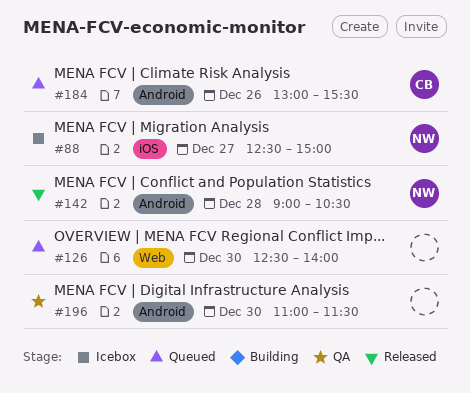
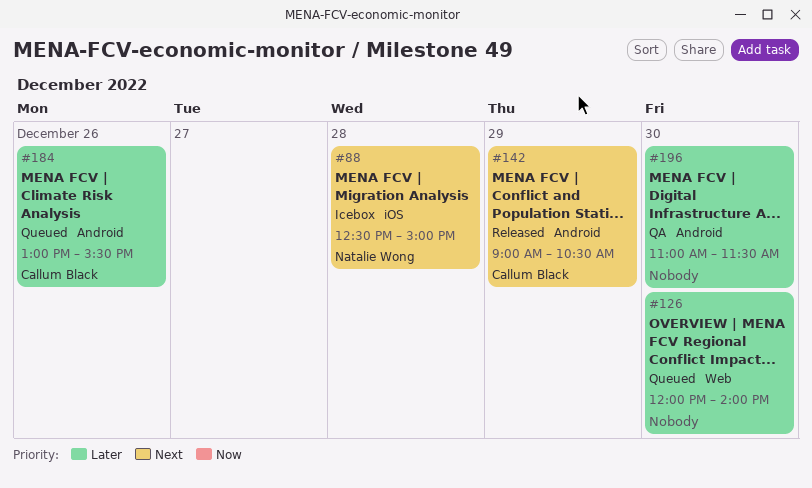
#88, day: Dec 27 -> Dec 28
#126, begins: 12:30 -> 12:00
#142, owner: Natalie Wong -> Callum Black
#142, day: Dec 28 -> Dec 29

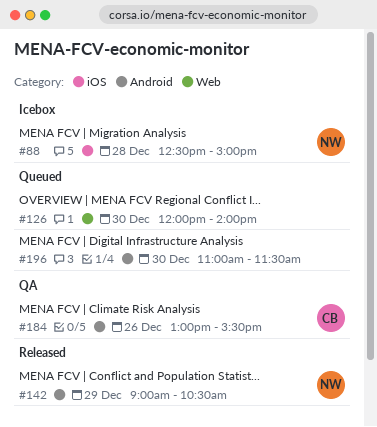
#142, owner: Callum Black -> Natalie Wong
#184, status: Queued -> QA
#196, status: QA -> Queued

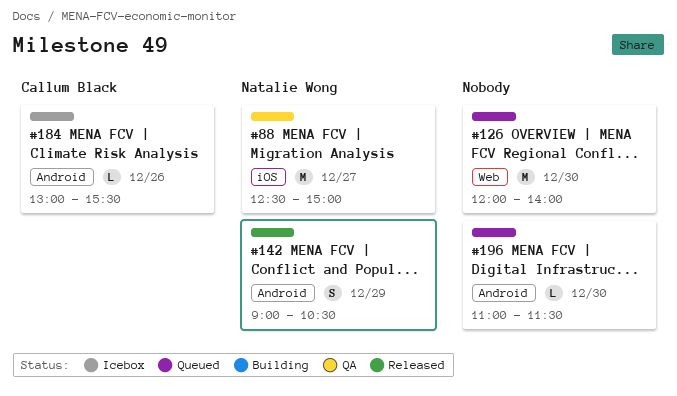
#88, status: Icebox -> QA
#88, day: Dec 28 -> Dec 27
#184, status: QA -> Icebox

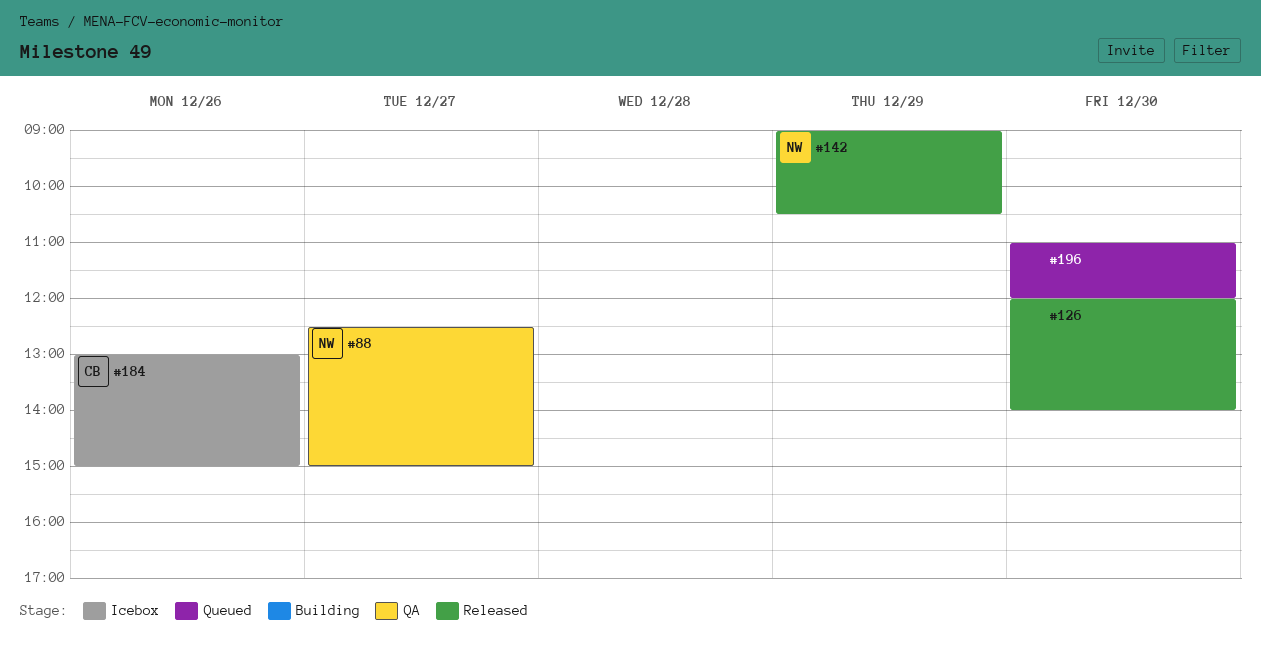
#126, status: Queued -> Released
#184, ends: 15:30 -> 15:00
#196, ends: 11:30 -> 12:00

